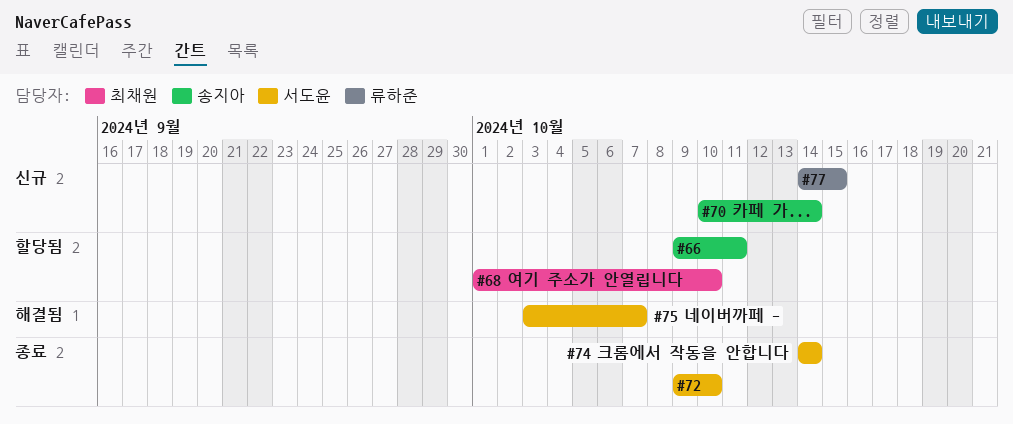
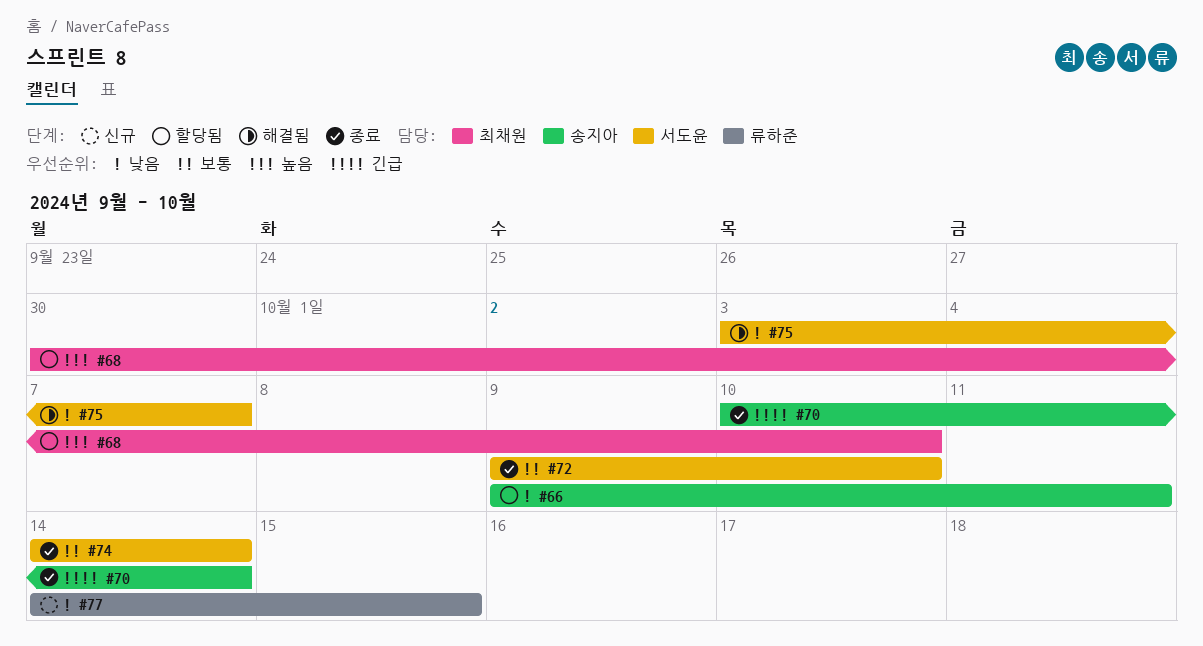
#68, start: Oct 1 -> Sep 30
#70, status: 신규 -> 종료

